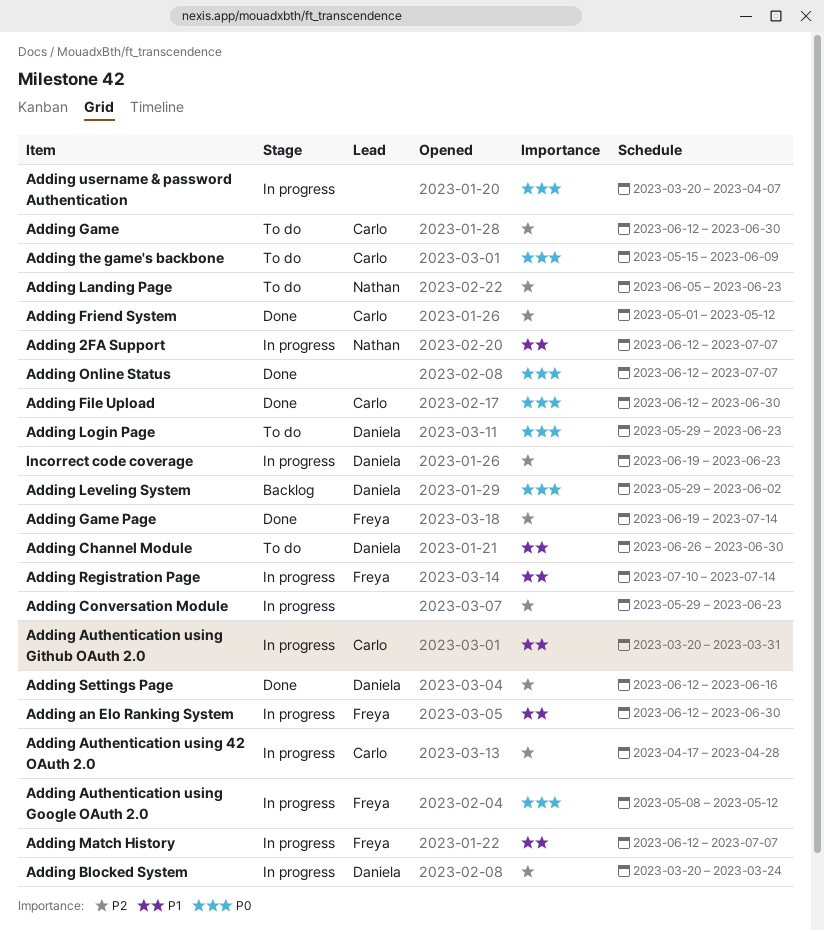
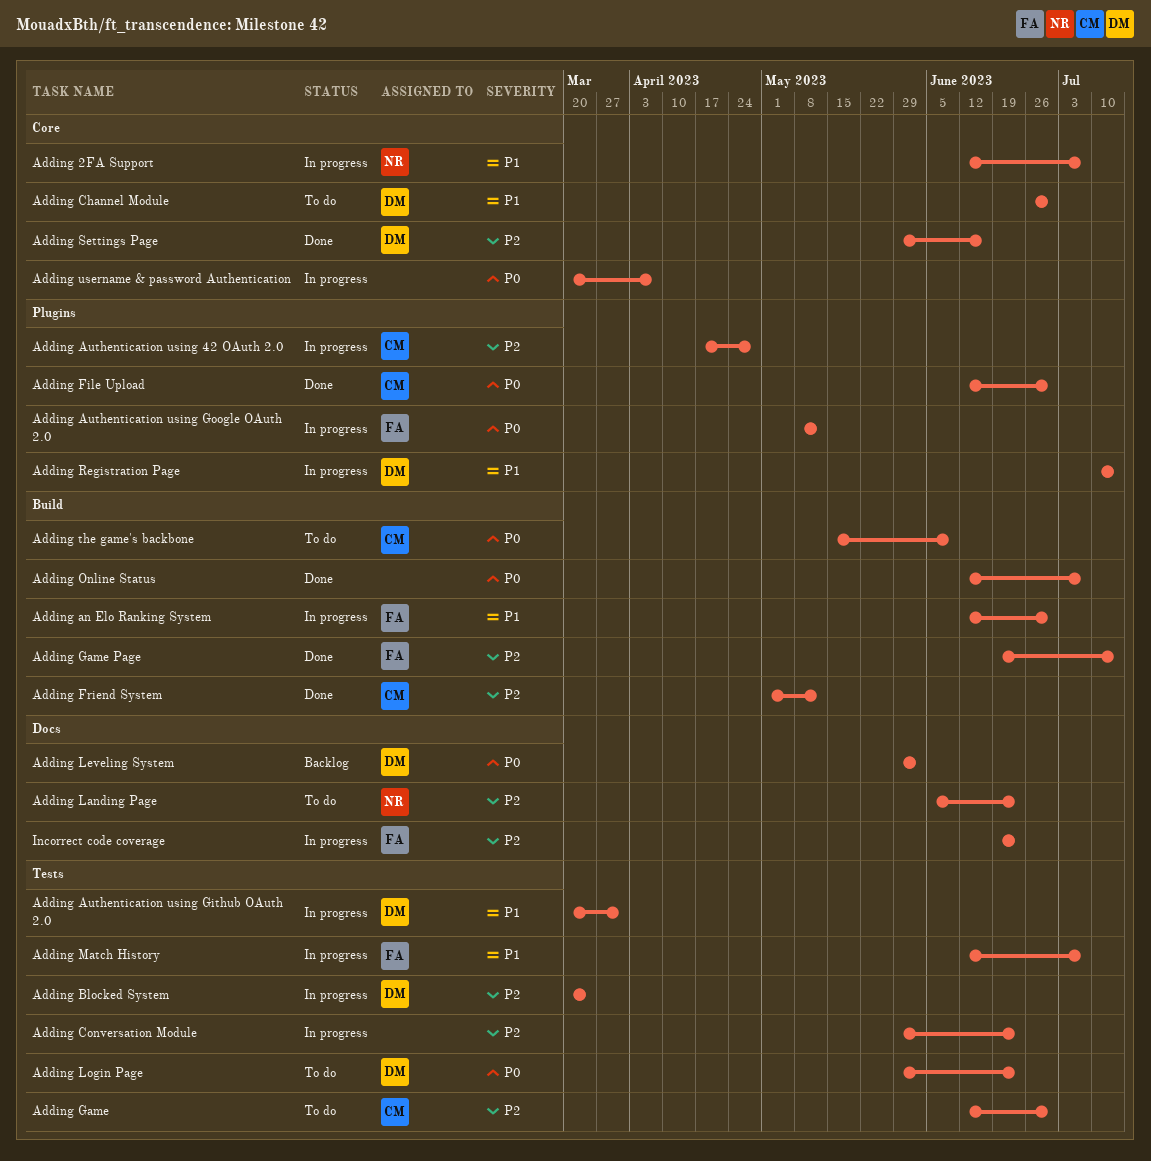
Adding Authentication using Github OAuth 2.0, owner: Carlo -> Daniela
Adding Registration Page, owner: Freya -> Daniela
Adding Settings Page, start: Jun 12 -> May 29
Incorrect code coverage, owner: Daniela -> Freya

